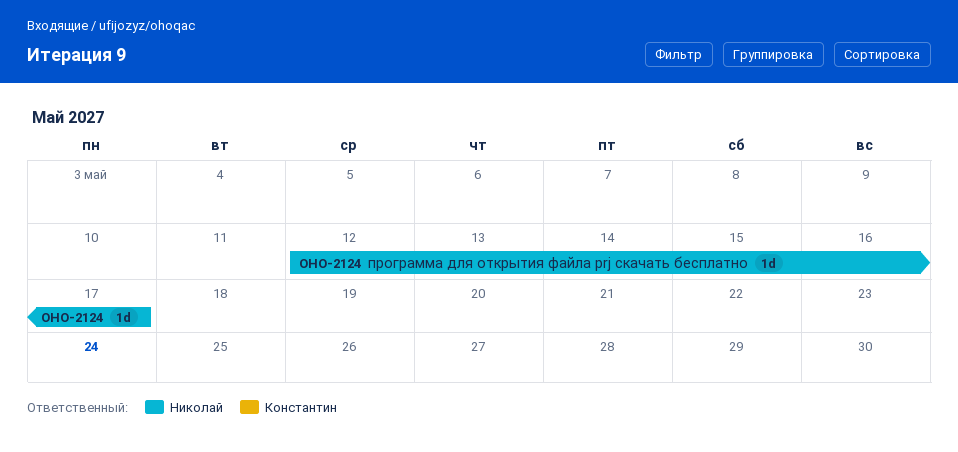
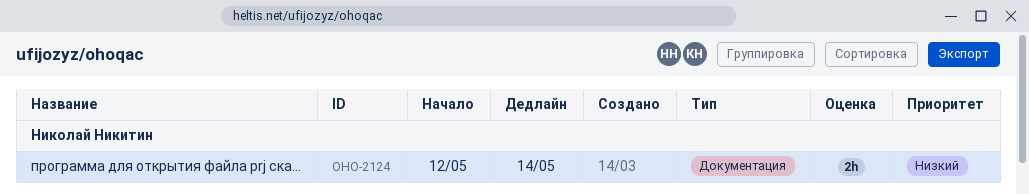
OHO-2124, estimate: 1d -> 2h
OHO-2124, due: May 17 -> May 14

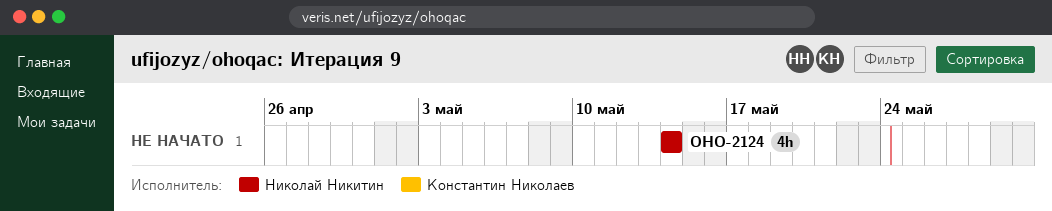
OHO-2124, estimate: 2h -> 4h
OHO-2124, start: May 12 -> May 14

